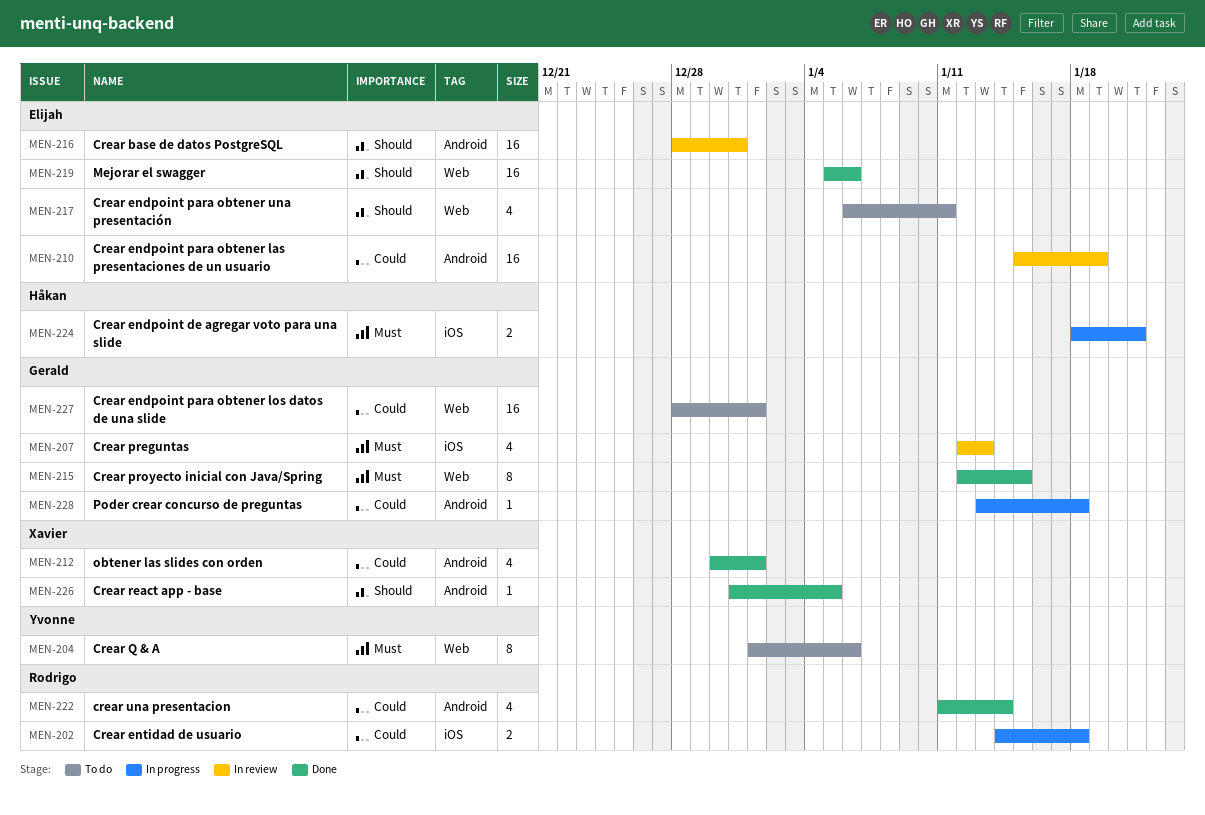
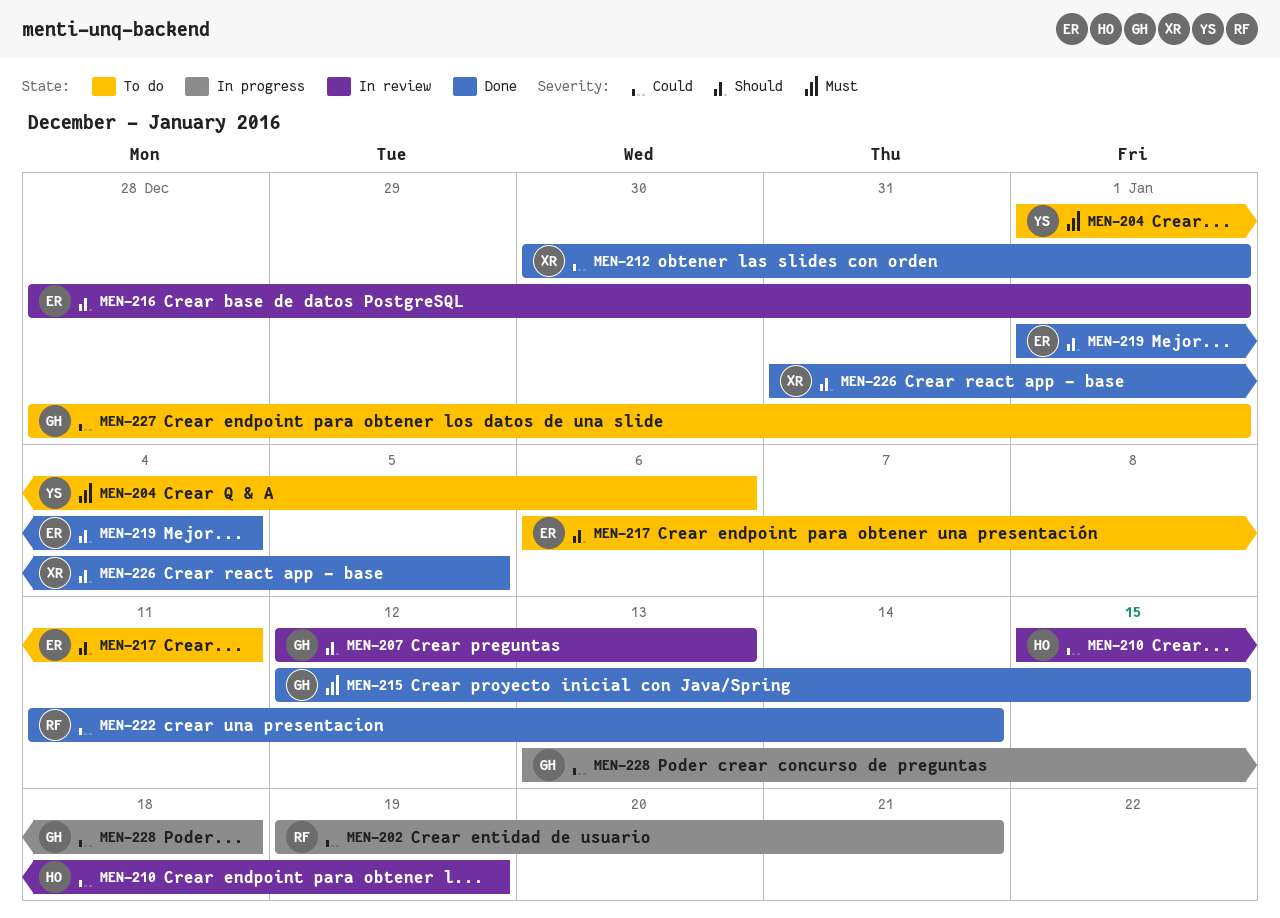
MEN-202, start: Jan 14 -> Jan 19
MEN-202, due: Jan 18 -> Jan 21
MEN-207, priority: Must -> Should
MEN-210, owner: Elijah -> Håkan
MEN-216, due: Dec 31 -> Jan 1
MEN-219, start: Jan 5 -> Jan 1
MEN-219, due: Jan 6 -> Jan 4
MEN-224: present -> none

